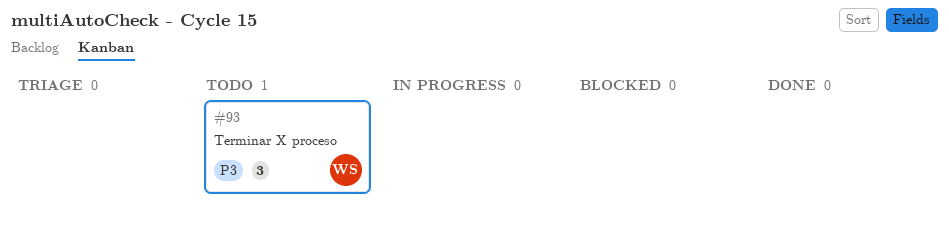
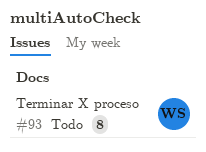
#93, estimate: 3 -> 8

